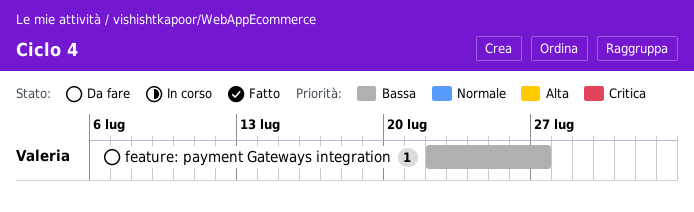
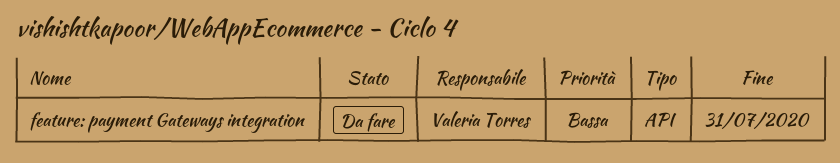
feature: payment Gateways integration, due: Jul 27 -> Jul 31

